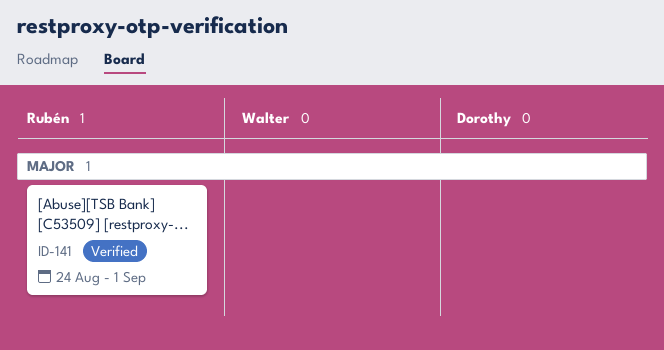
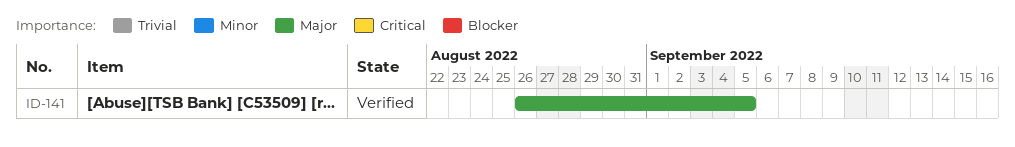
ID-141, start: Aug 24 -> Aug 26
ID-141, due: Sep 1 -> Sep 5

